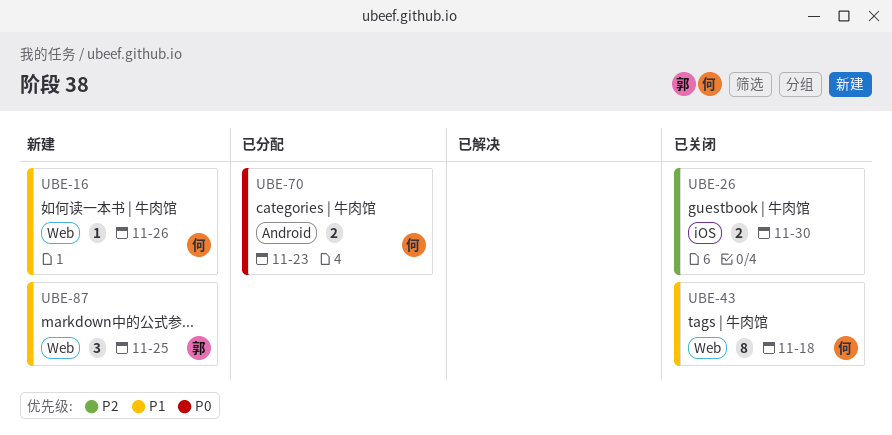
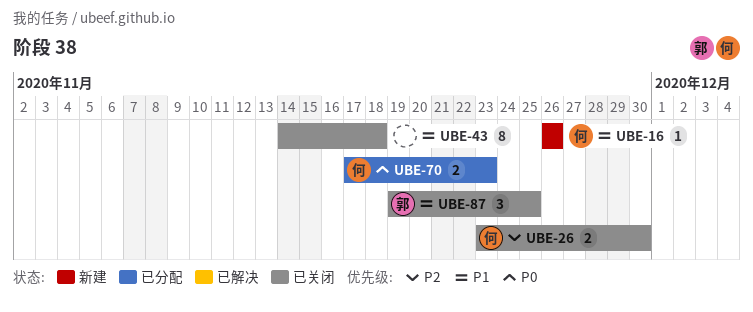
UBE-26, owner: none -> 何
UBE-43, owner: 何 -> none
UBE-87, status: 新建 -> 已关闭

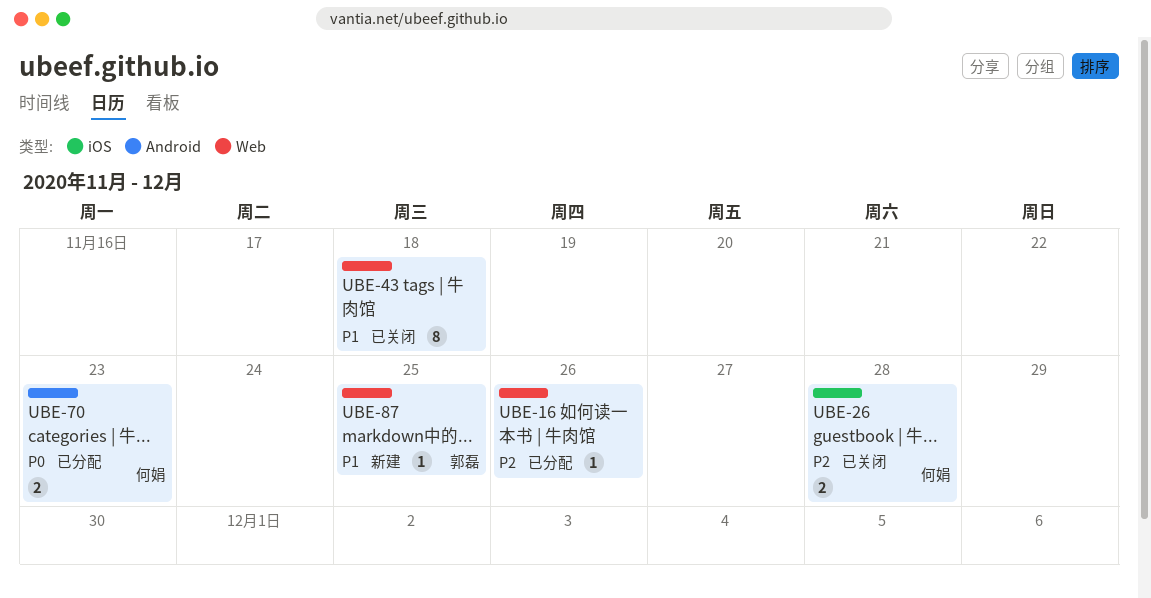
UBE-16, status: 新建 -> 已分配
UBE-16, owner: 何娟 -> none
UBE-16, priority: P1 -> P2
UBE-26, due: Nov 30 -> Nov 28
UBE-87, status: 已关闭 -> 新建
UBE-87, estimate: 3 -> 1

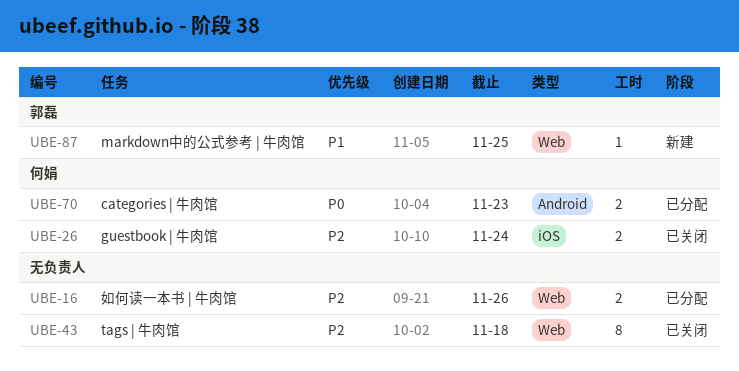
UBE-16, estimate: 1 -> 2
UBE-26, due: Nov 28 -> Nov 24
UBE-43, priority: P1 -> P2

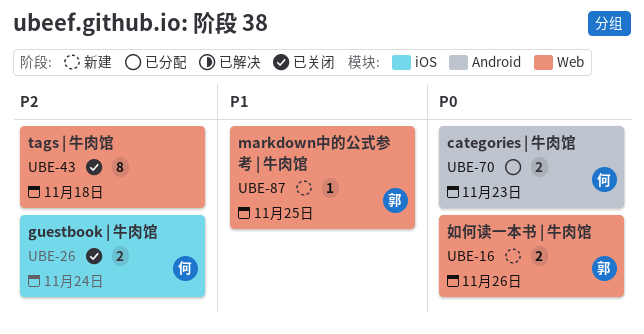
UBE-16, status: 已分配 -> 新建
UBE-16, owner: none -> 郭磊
UBE-16, priority: P2 -> P0

